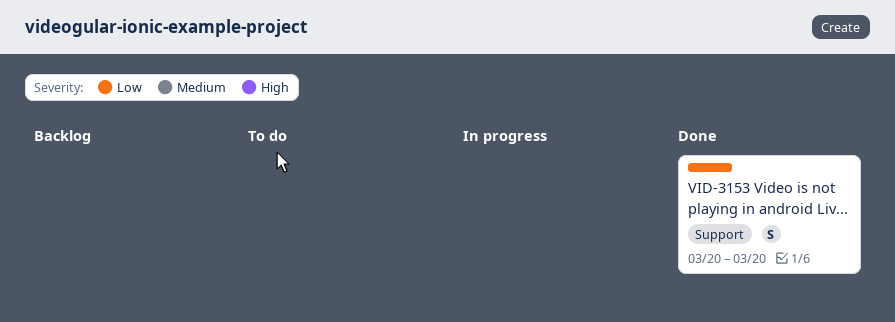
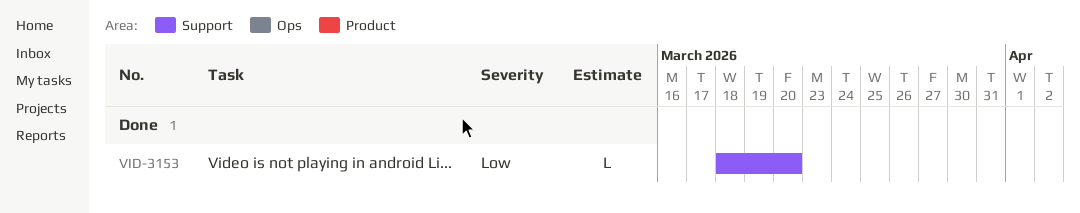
VID-3153, estimate: S -> L
VID-3153, start: Mar 20 -> Mar 18

